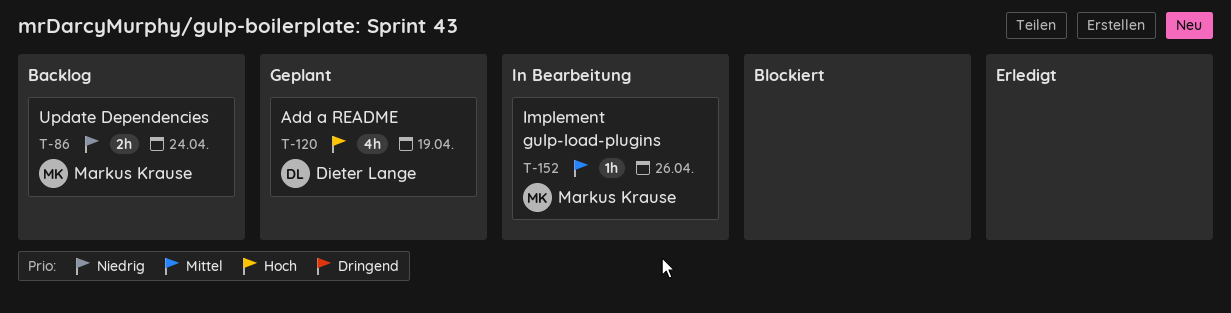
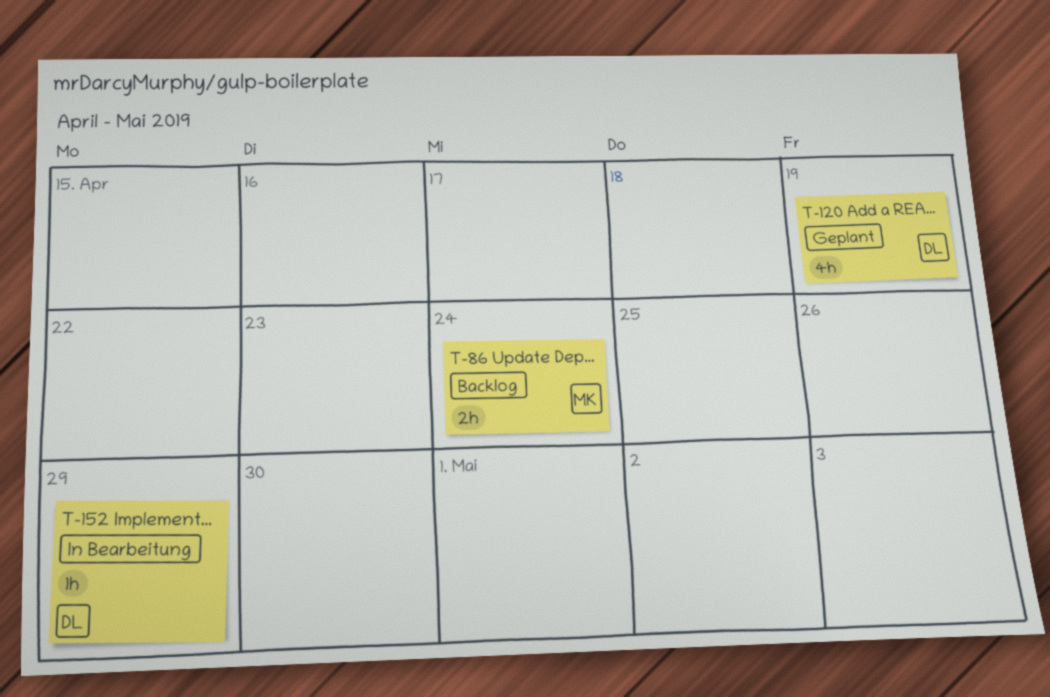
T-152, owner: Markus Krause -> Dieter Lange
T-152, due: Apr 26 -> Apr 29

